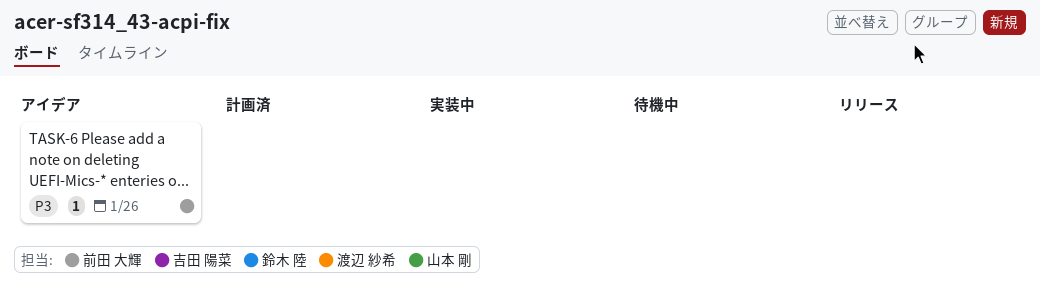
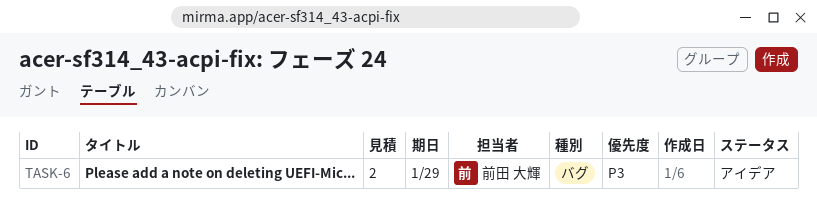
TASK-6, estimate: 1 -> 2
TASK-6, due: Jan 26 -> Jan 29

